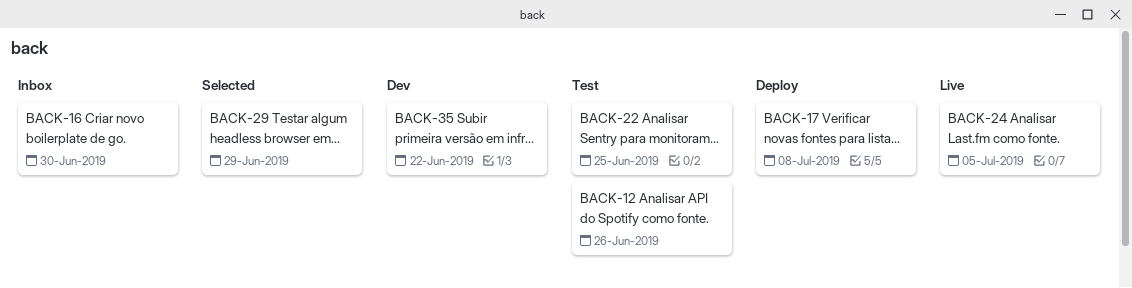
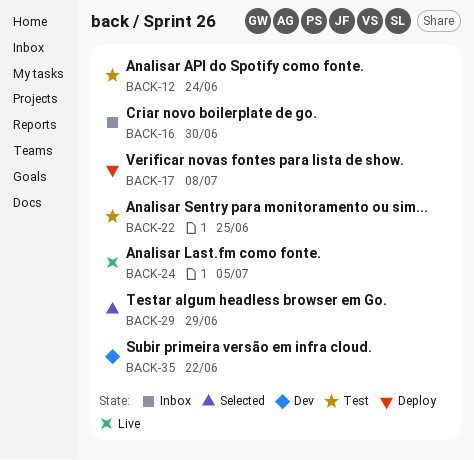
BACK-12, due: Jun 26 -> Jun 24

